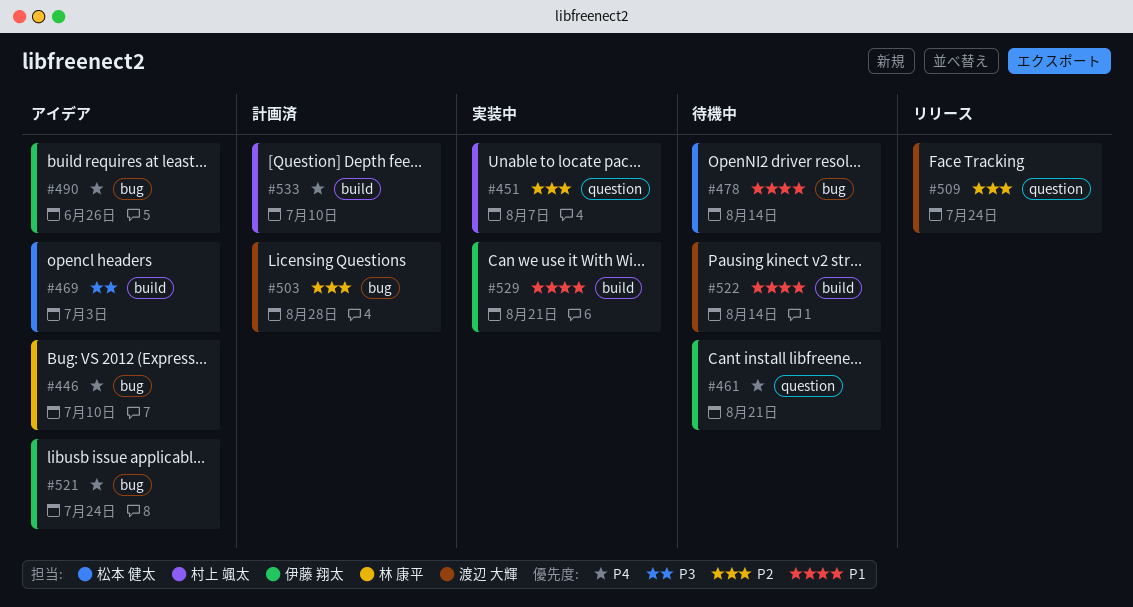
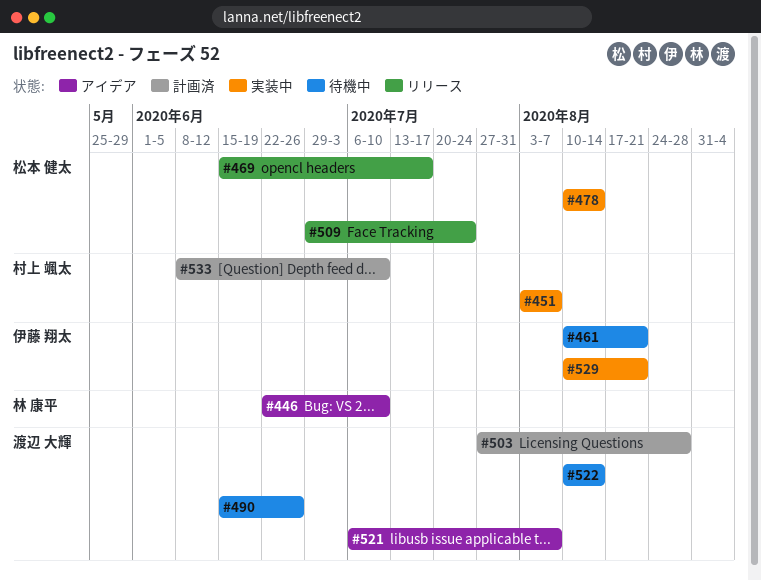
#469, status: アイデア -> リリース
#469, due: Jul 3 -> Jul 17
#478, status: 待機中 -> 実装中
#490, status: アイデア -> 待機中
#490, owner: 伊藤 翔太 -> 渡辺 大輝
#509, owner: 渡辺 大輝 -> 松本 健太
#521, owner: 伊藤 翔太 -> 渡辺 大輝
#521, due: Jul 24 -> Aug 7

